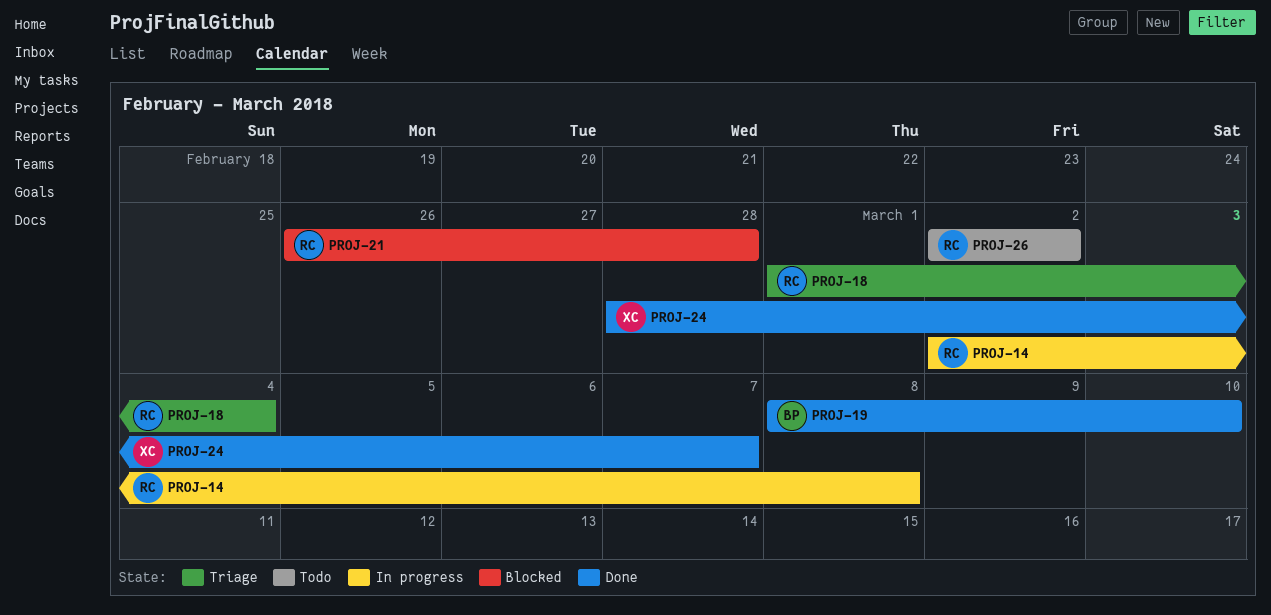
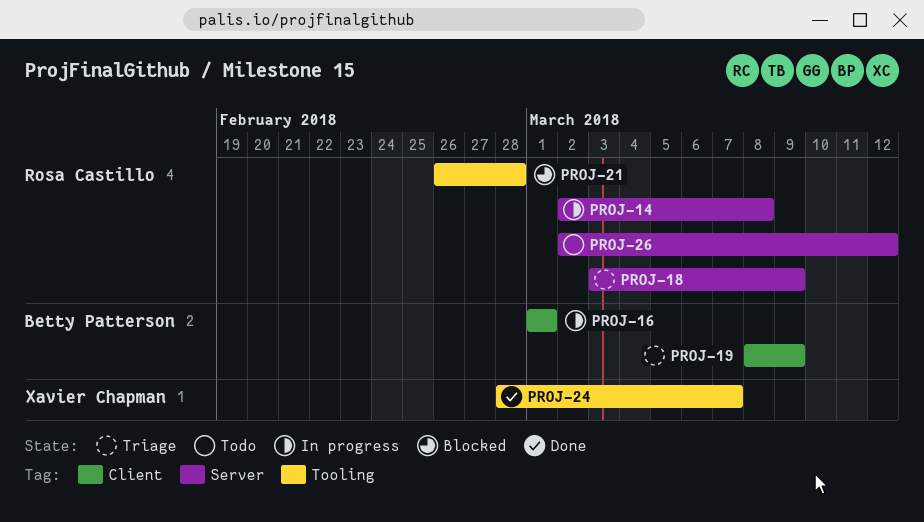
PROJ-16: none -> present
PROJ-18, start: Mar 1 -> Mar 3
PROJ-18, due: Mar 4 -> Mar 9
PROJ-19, status: Done -> Triage
PROJ-19, due: Mar 10 -> Mar 9
PROJ-26, due: Mar 2 -> Mar 12

